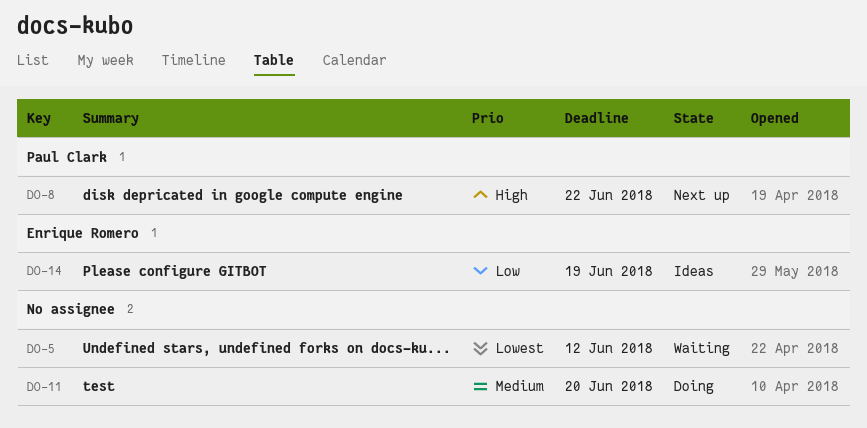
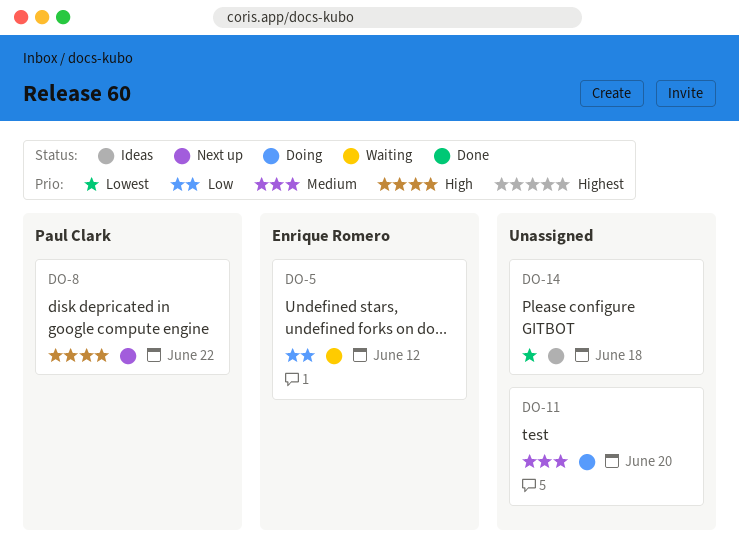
DO-5, owner: none -> Enrique Romero
DO-5, priority: Lowest -> Low
DO-14, owner: Enrique Romero -> none
DO-14, priority: Low -> Lowest
DO-14, due: Jun 19 -> Jun 18

